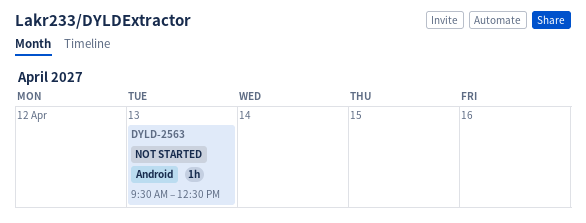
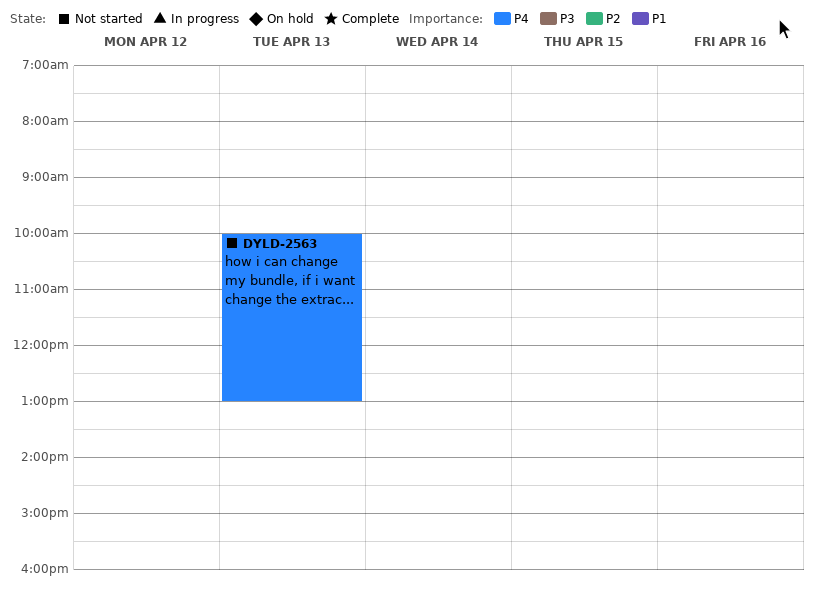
DYLD-2563, begins: 09:30 -> 10:00
DYLD-2563, ends: 12:30 -> 13:00

